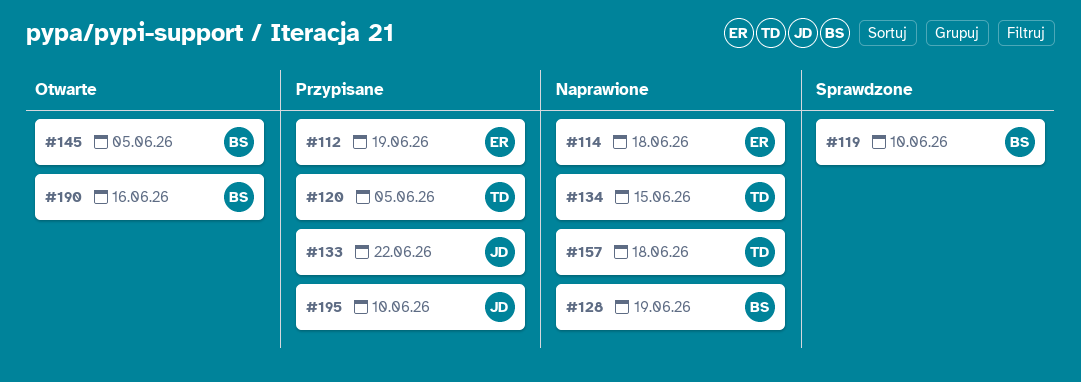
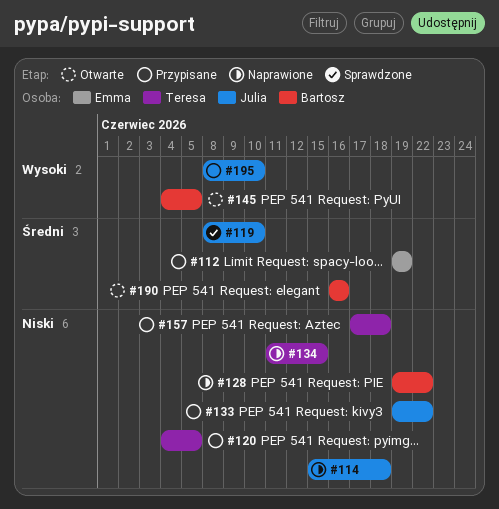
#114, owner: Emma -> Julia
#119, owner: Bartosz -> Julia
#128, due: Jun 19 -> Jun 22
#157, status: Naprawione -> Przypisane

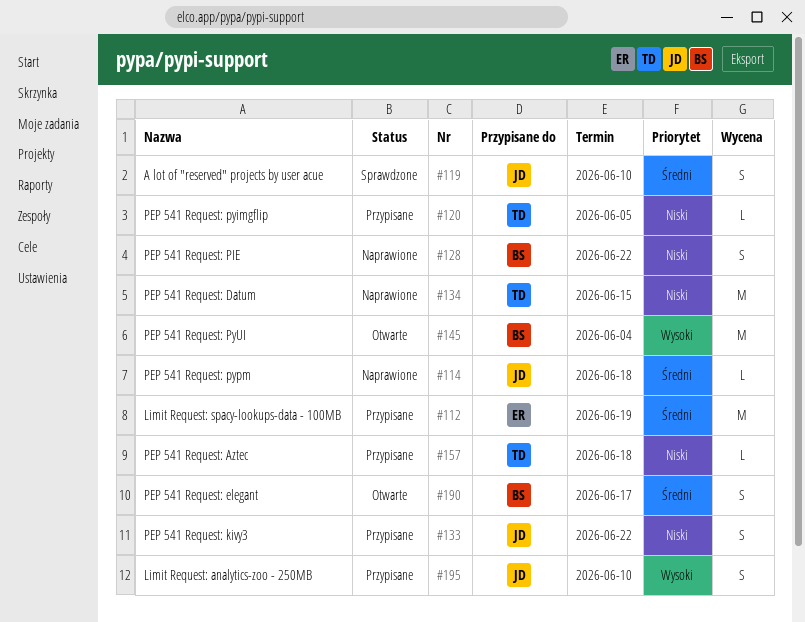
#114, priority: Niski -> Średni
#145, due: Jun 5 -> Jun 4
#190, due: Jun 16 -> Jun 17

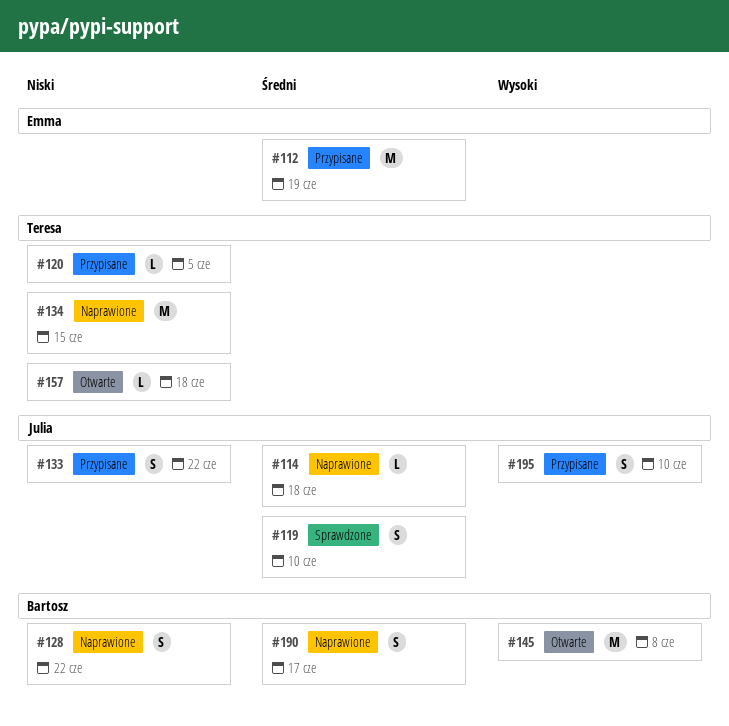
#145, due: Jun 4 -> Jun 8
#157, status: Przypisane -> Otwarte
#190, status: Otwarte -> Naprawione

